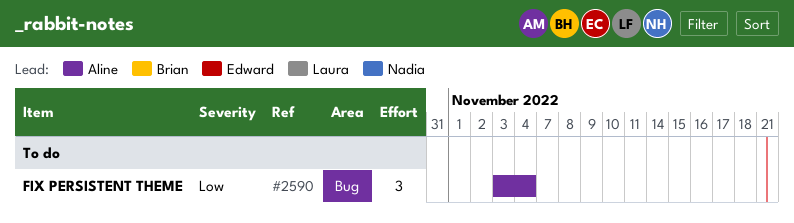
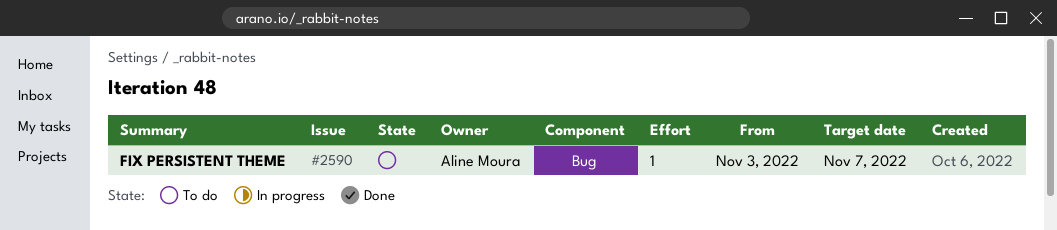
#2590, estimate: 3 -> 1
#2590, due: Nov 4 -> Nov 7

